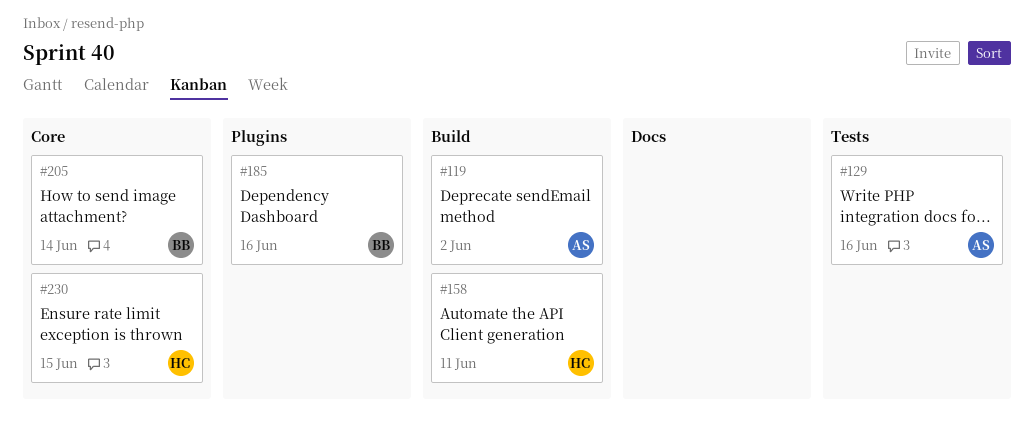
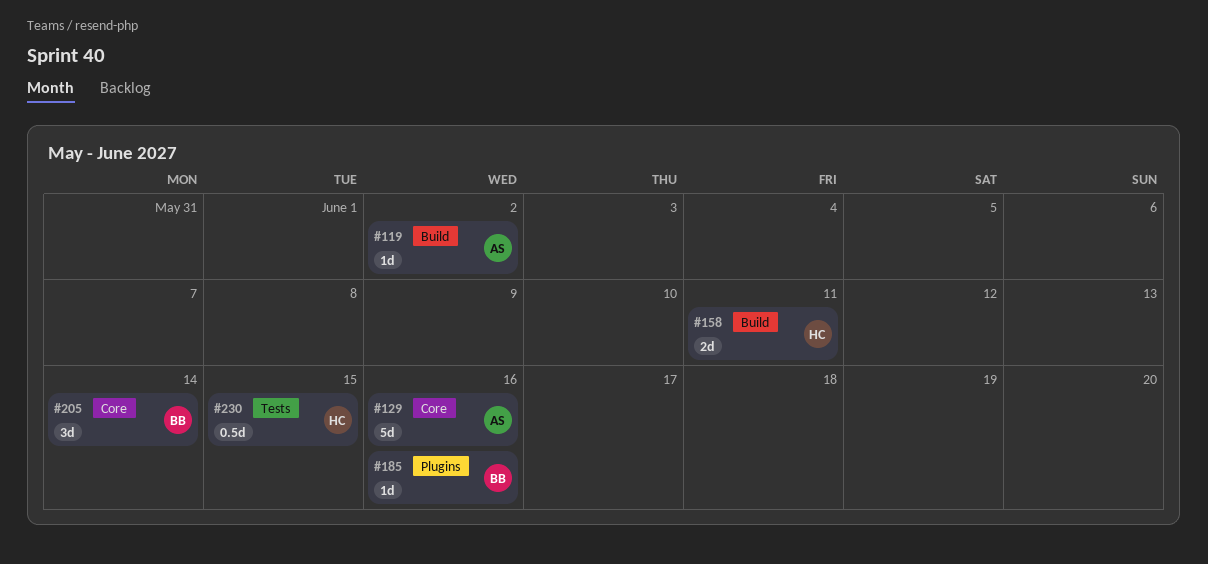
#129, label: Tests -> Core
#230, label: Core -> Tests

